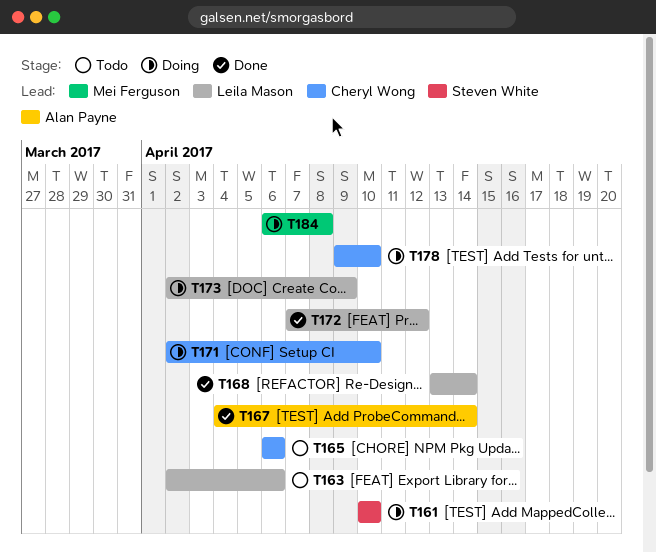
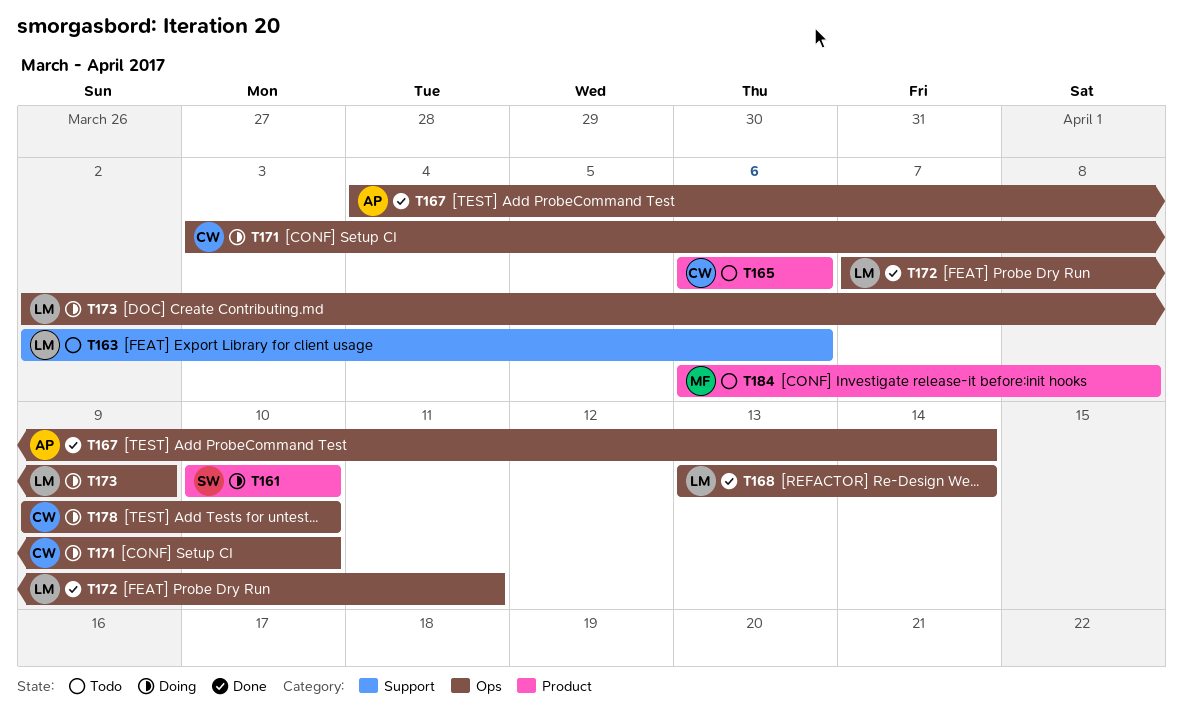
T171, start: Apr 2 -> Apr 3
T172, due: Apr 12 -> Apr 11
T184, status: Doing -> Todo

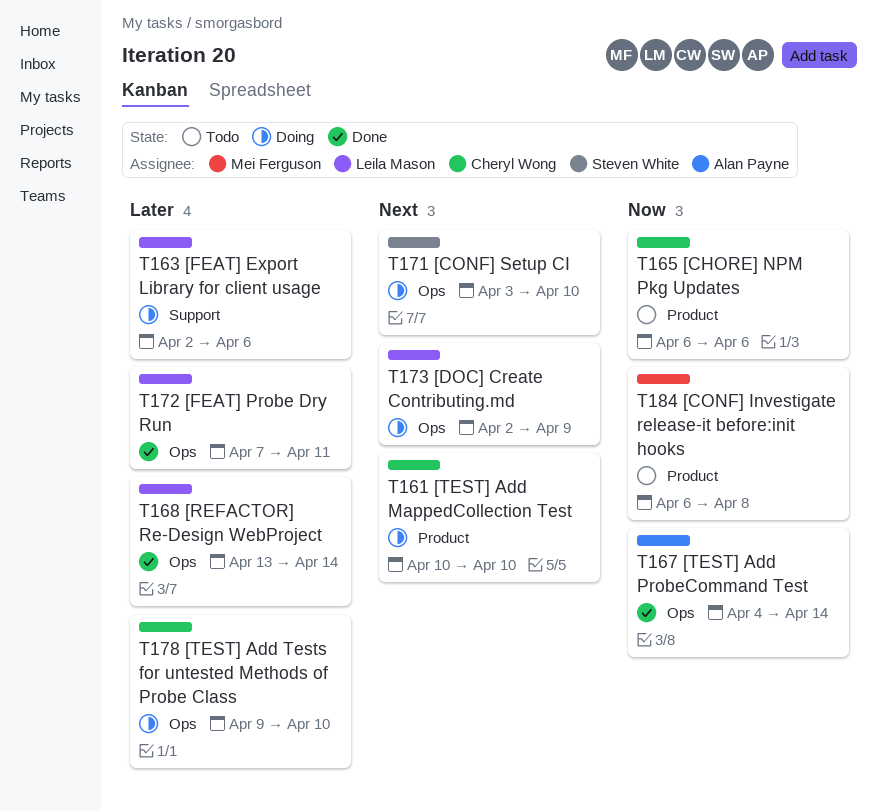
T161, owner: Steven White -> Cheryl Wong
T163, status: Todo -> Doing
T171, owner: Cheryl Wong -> Steven White

